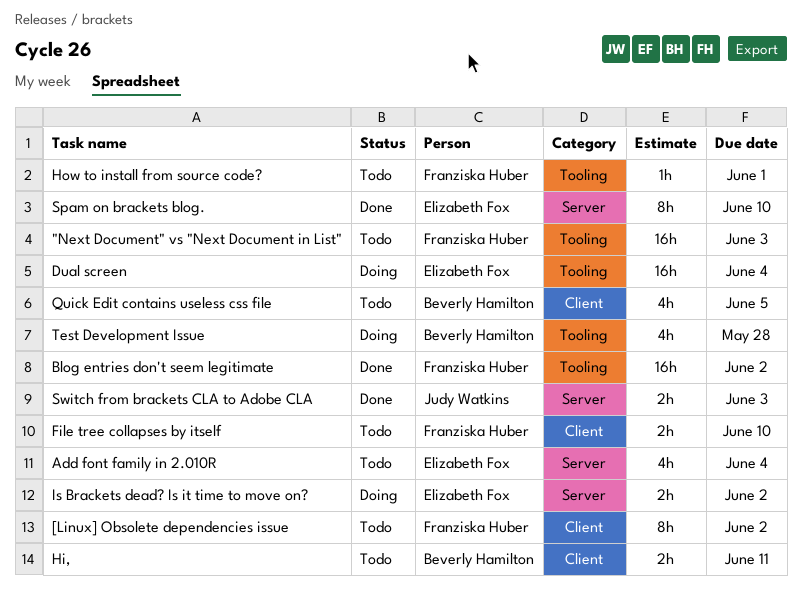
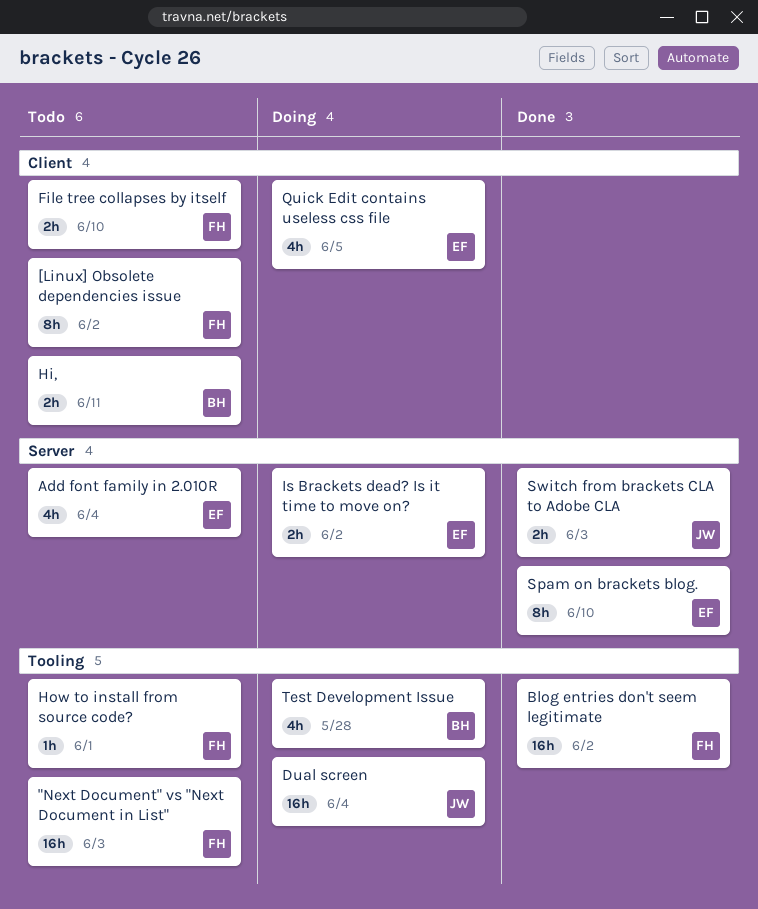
Dual screen, owner: Elizabeth Fox -> Judy Watkins
Quick Edit contains useless css file, status: Todo -> Doing
Quick Edit contains useless css file, owner: Beverly Hamilton -> Elizabeth Fox

